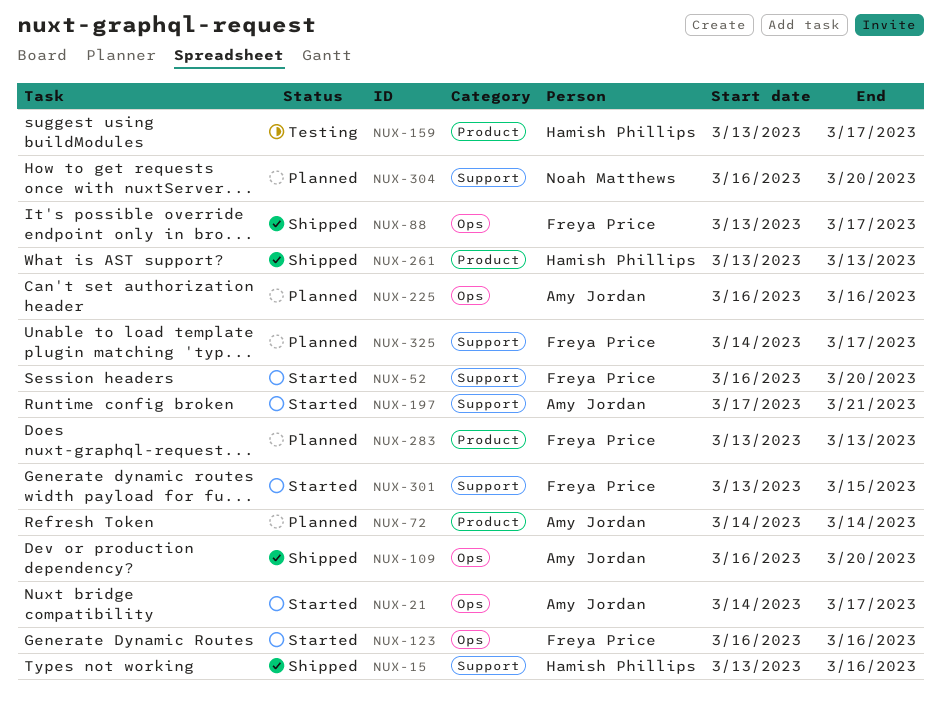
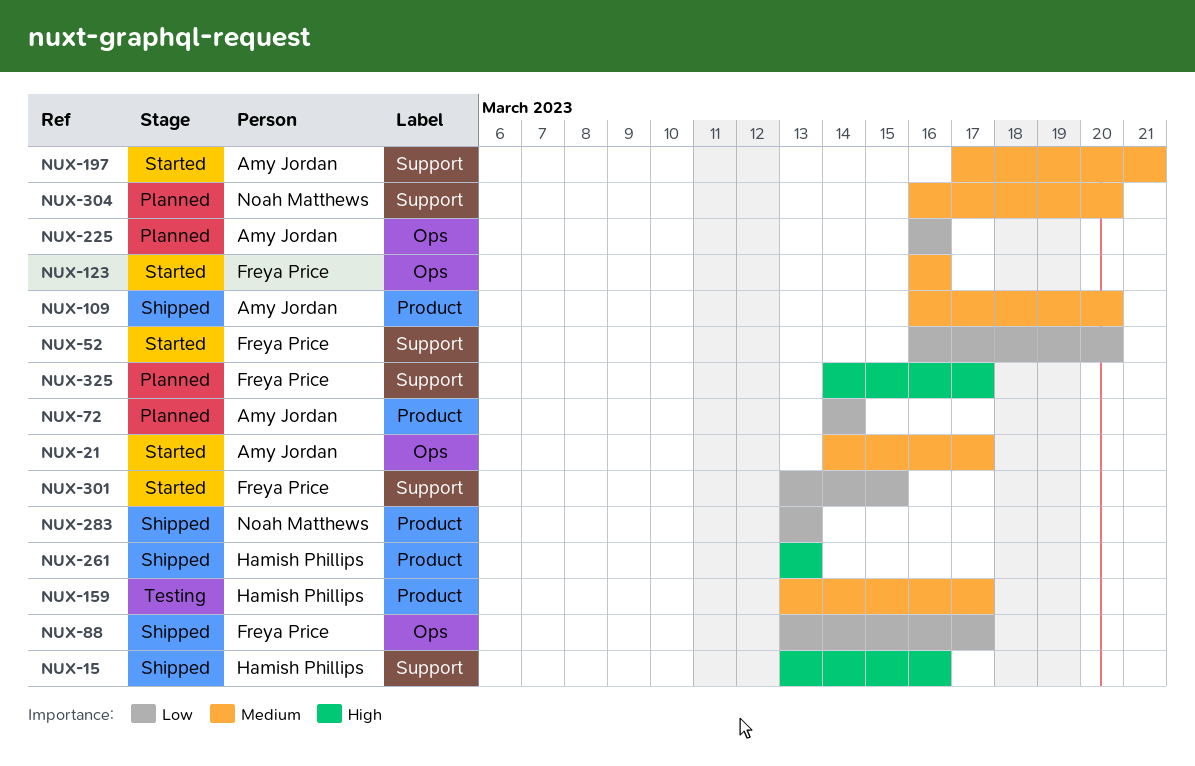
NUX-109, label: Ops -> Product
NUX-283, status: Planned -> Shipped
NUX-283, owner: Freya Price -> Noah Matthews

